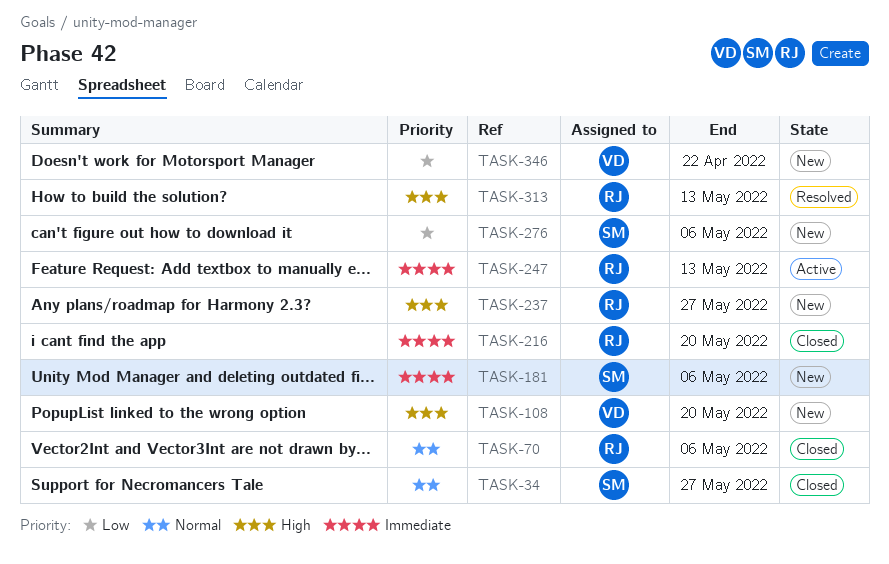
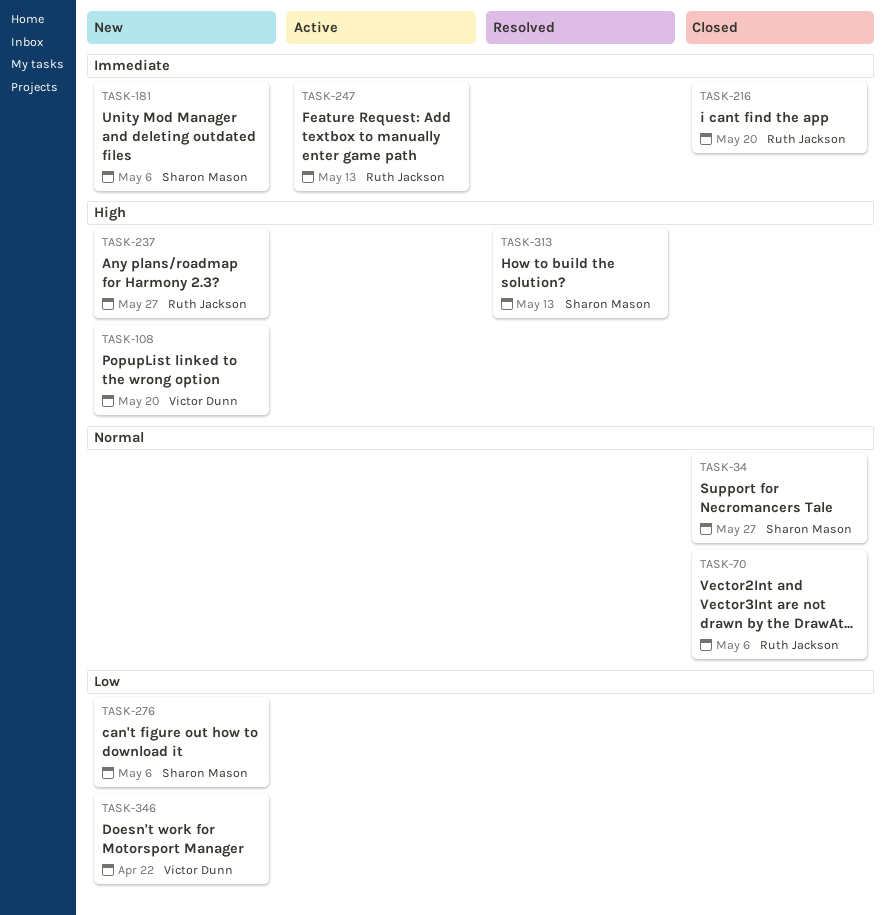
TASK-313, owner: Ruth Jackson -> Sharon Mason

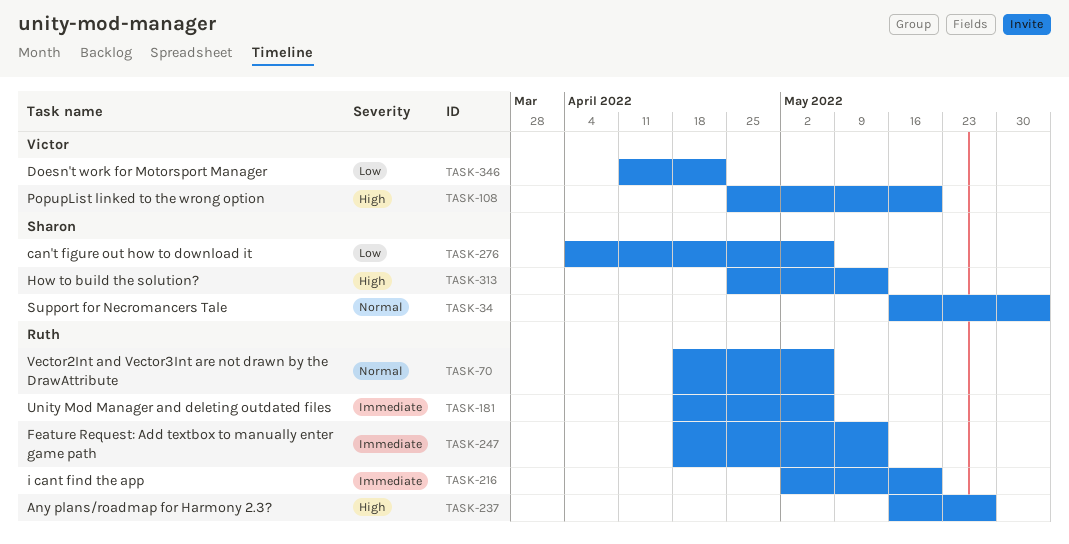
TASK-34, due: May 27 -> Jun 3
TASK-181, owner: Sharon Mason -> Ruth Jackson

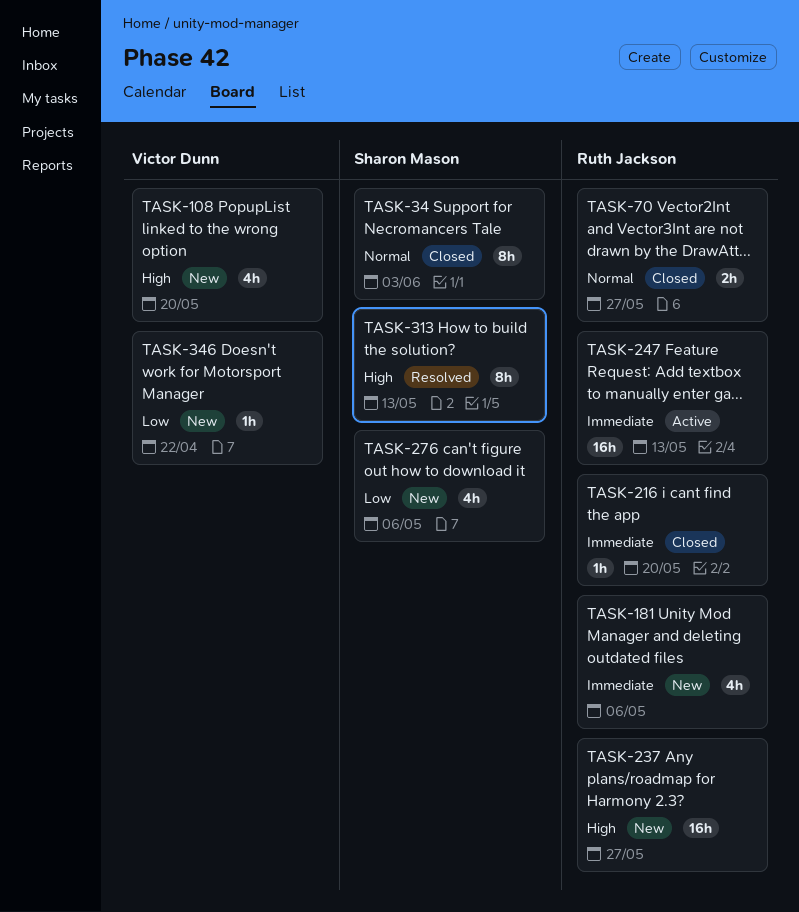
TASK-70, due: May 6 -> May 27

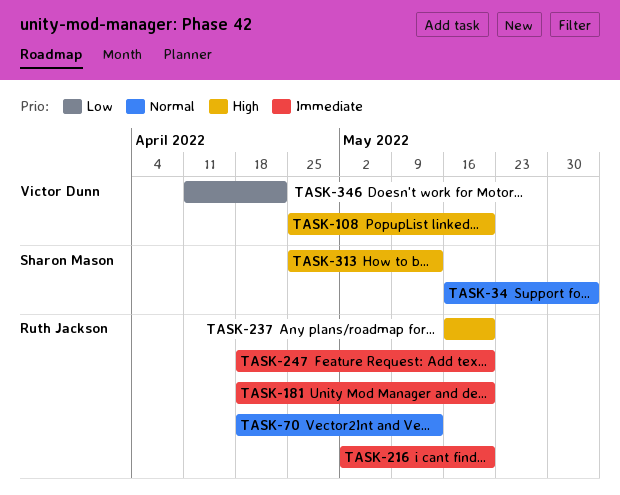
TASK-70, due: May 27 -> May 13
TASK-181, due: May 6 -> May 20
TASK-237, due: May 27 -> May 20
TASK-247, due: May 13 -> May 20
TASK-276: present -> none

